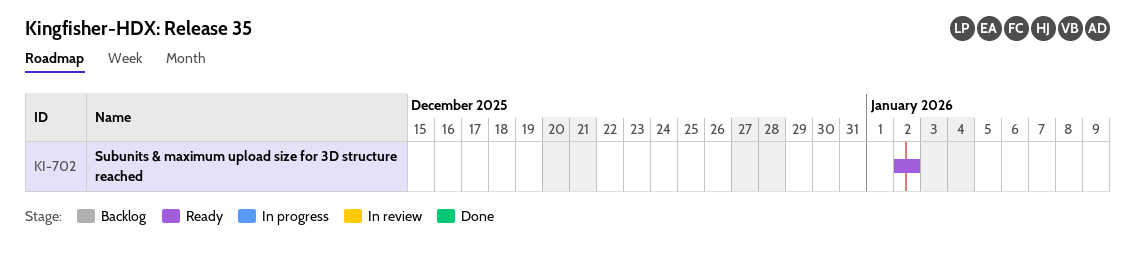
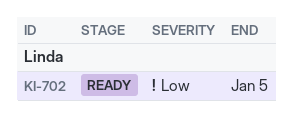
KI-702, due: Jan 2 -> Jan 5

